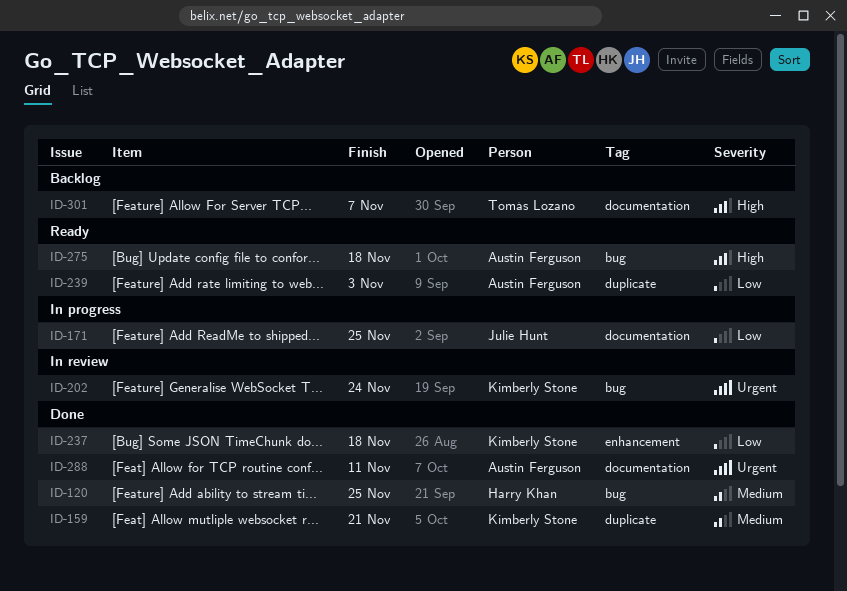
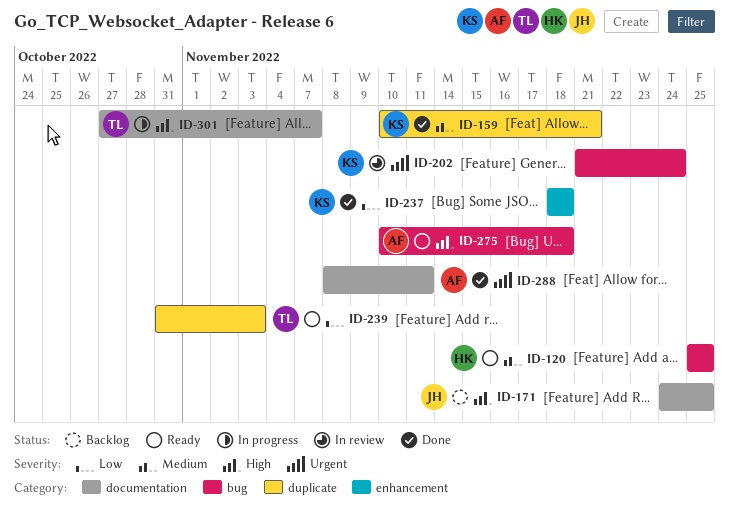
ID-120, status: Done -> Ready
ID-171, status: In progress -> Backlog
ID-171, priority: Low -> High
ID-239, owner: Austin Ferguson -> Tomás Lozano
ID-301, status: Backlog -> In progress

